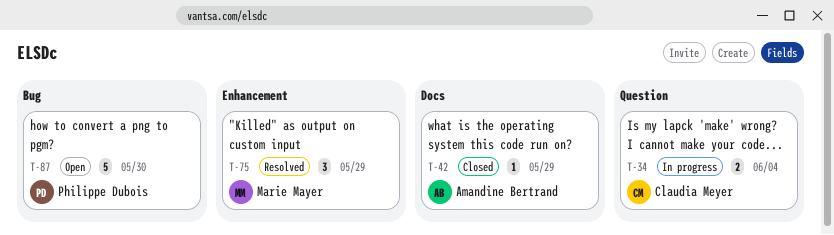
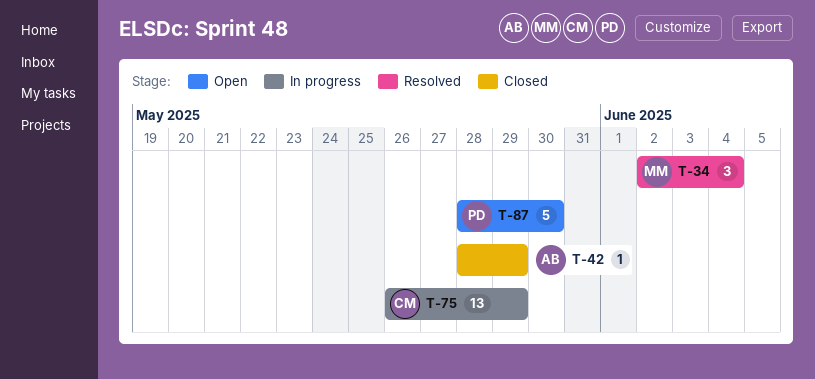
T-34, status: In progress -> Resolved
T-34, owner: Claudia Meyer -> Marie Mayer
T-34, estimate: 2 -> 3
T-75, status: Resolved -> In progress
T-75, owner: Marie Mayer -> Claudia Meyer
T-75, estimate: 3 -> 13

